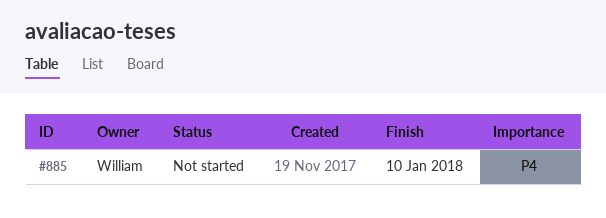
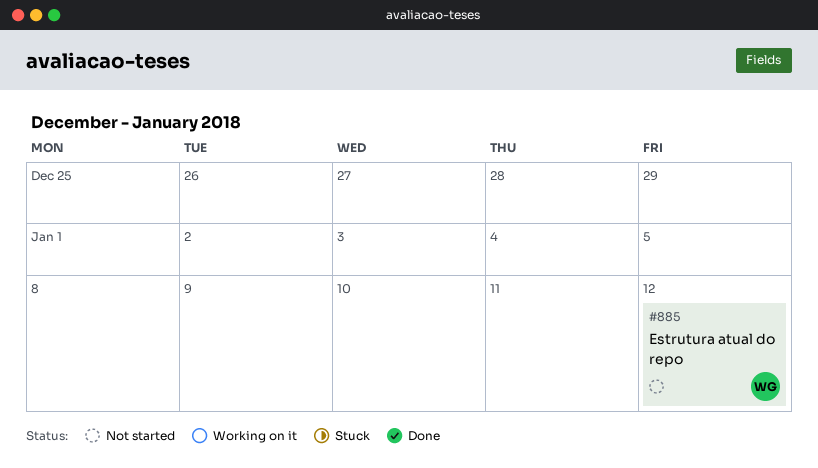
#885, due: Jan 10 -> Jan 12

